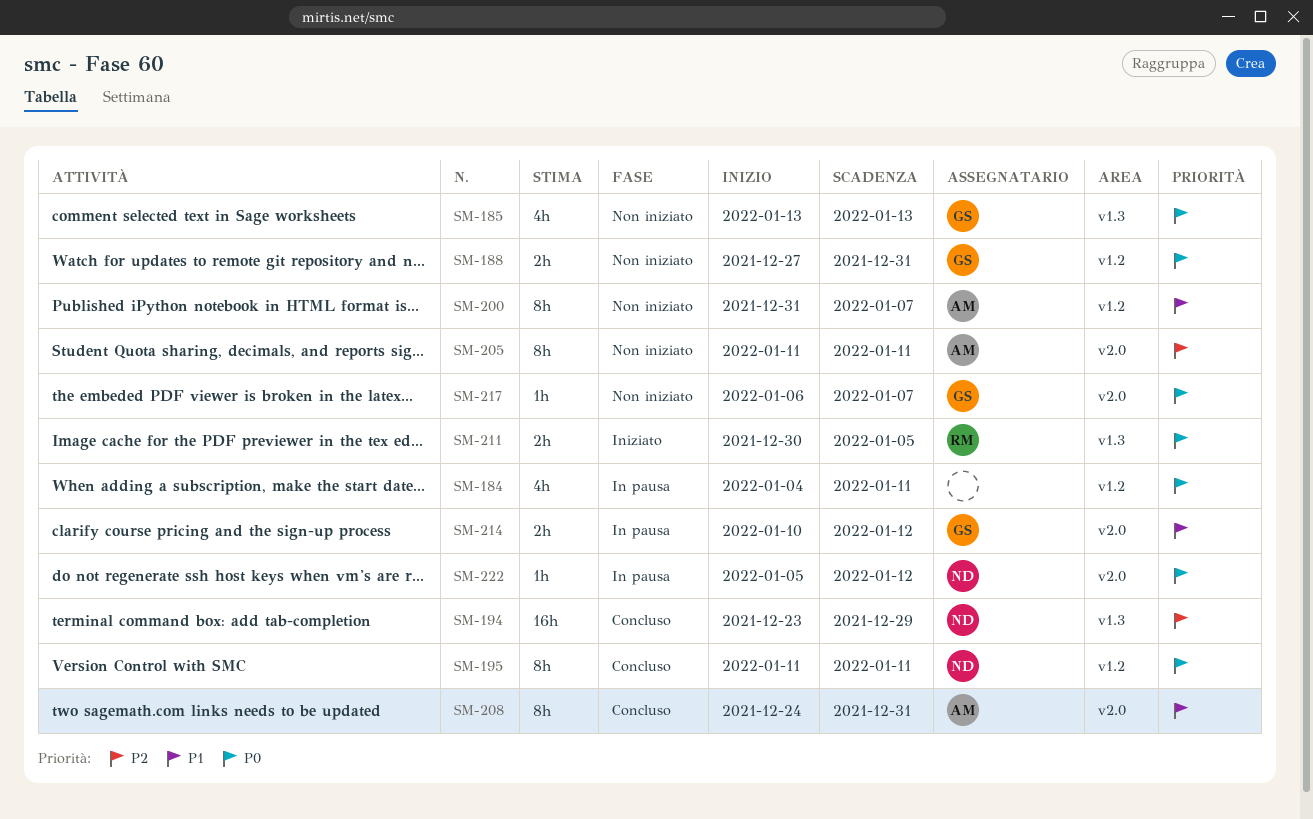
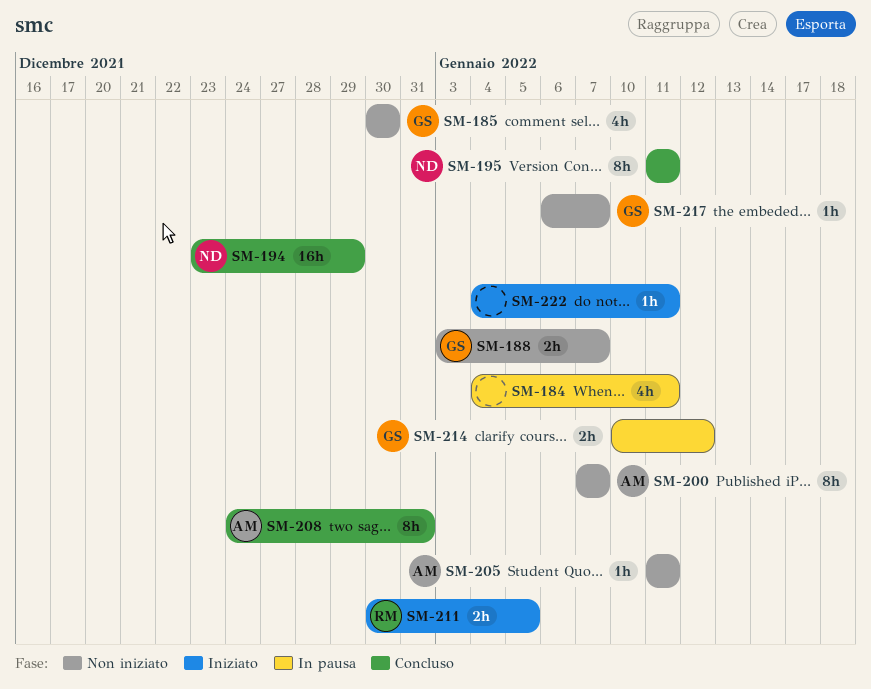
SM-185, start: Jan 13 -> Dec 30
SM-185, due: Jan 13 -> Dec 30
SM-188, start: Dec 27 -> Jan 3
SM-188, due: Dec 31 -> Jan 7
SM-200, start: Dec 31 -> Jan 7
SM-205, estimate: 8h -> 1h
SM-222, status: In pausa -> Iniziato
SM-222, owner: ND -> none
SM-222, start: Jan 5 -> Jan 4
SM-222, due: Jan 12 -> Jan 11

